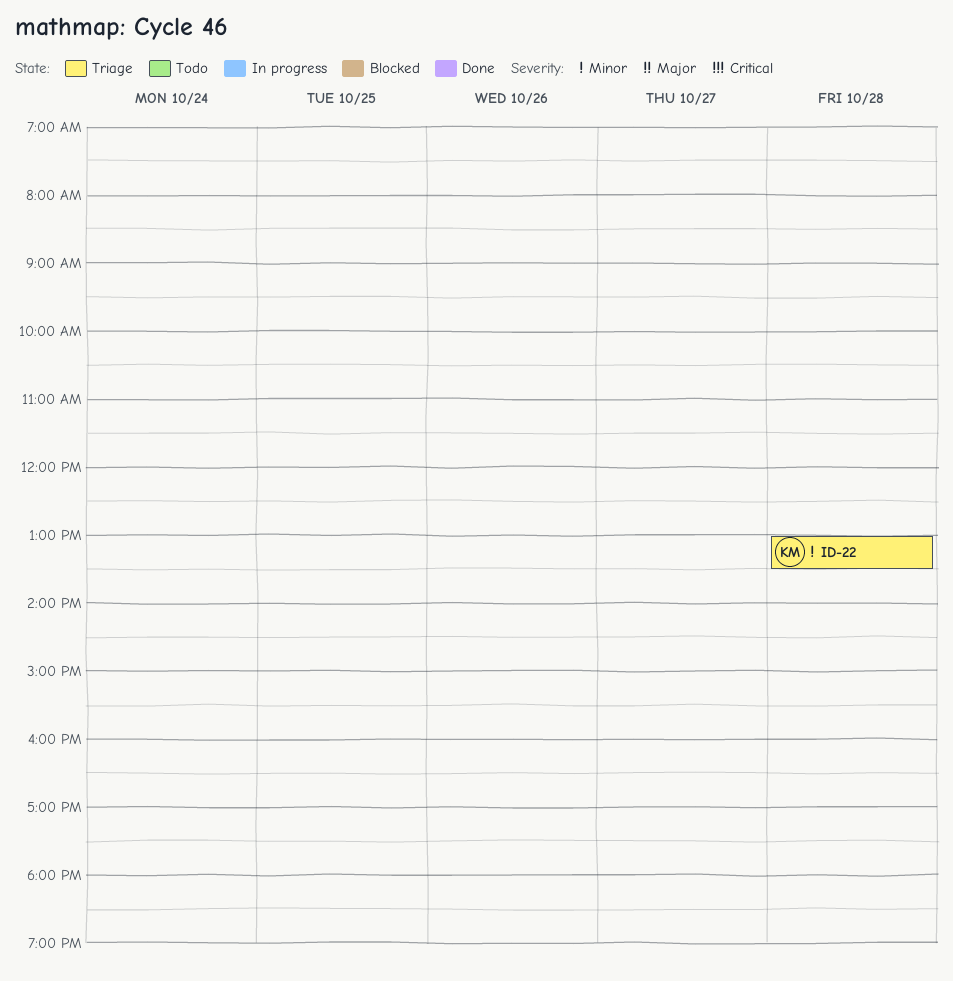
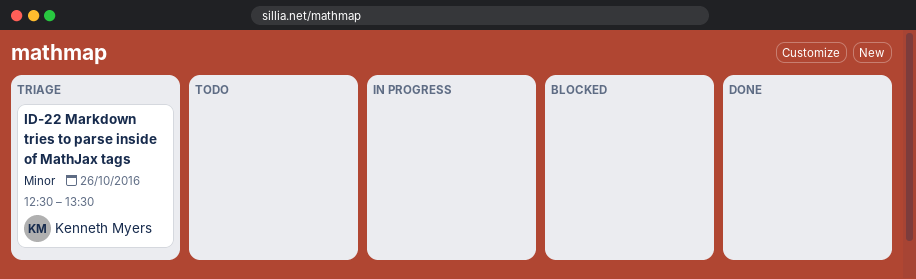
ID-22, day: Oct 28 -> Oct 26
ID-22, begins: 13:00 -> 12:30

